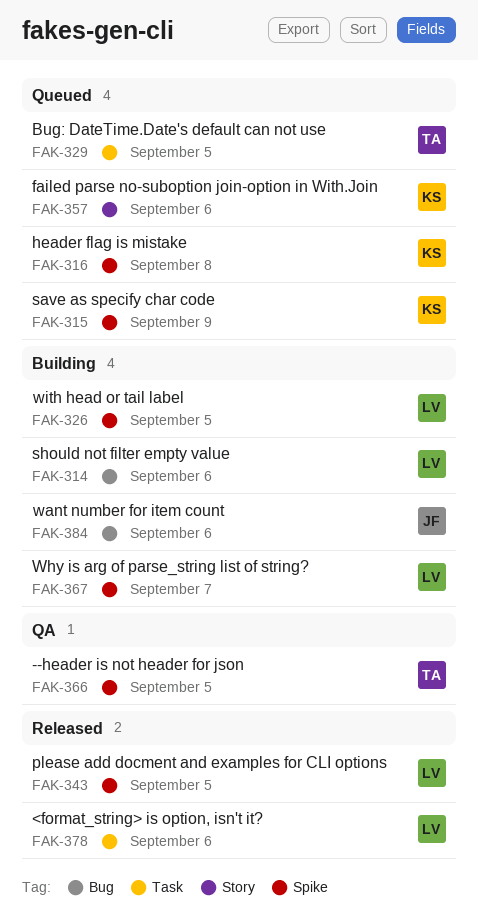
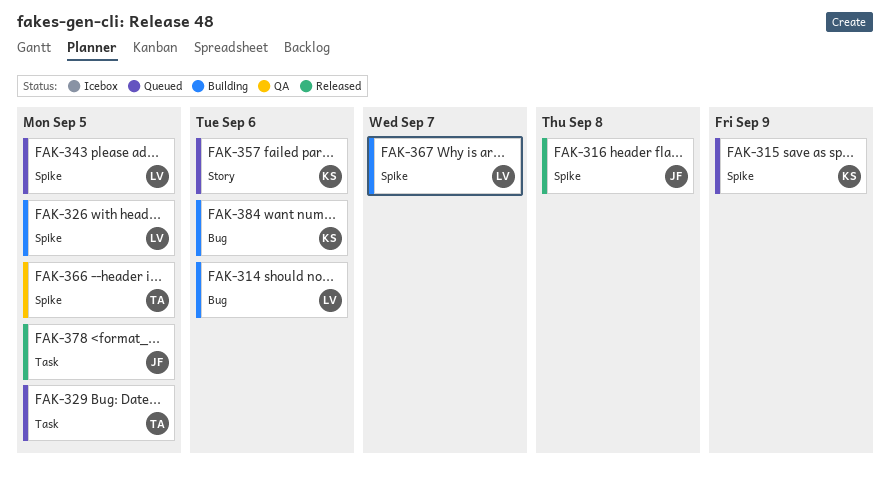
FAK-316, status: Queued -> Released
FAK-316, owner: KS -> JF
FAK-343, status: Released -> Queued
FAK-378, owner: LV -> JF
FAK-378, due: Sep 6 -> Sep 5
FAK-384, owner: JF -> KS

